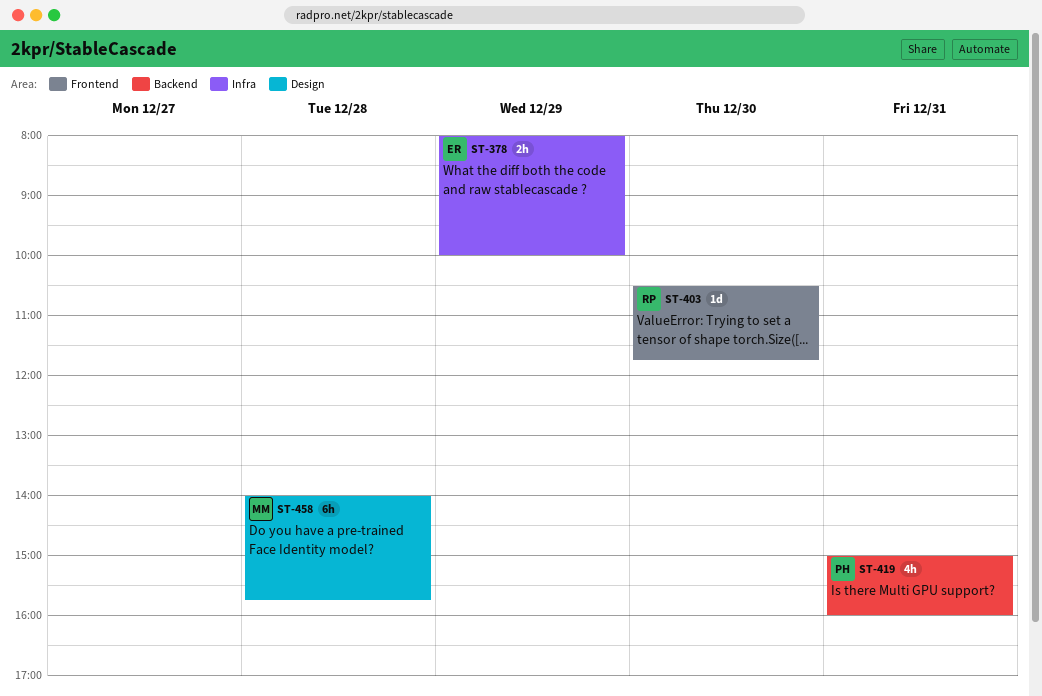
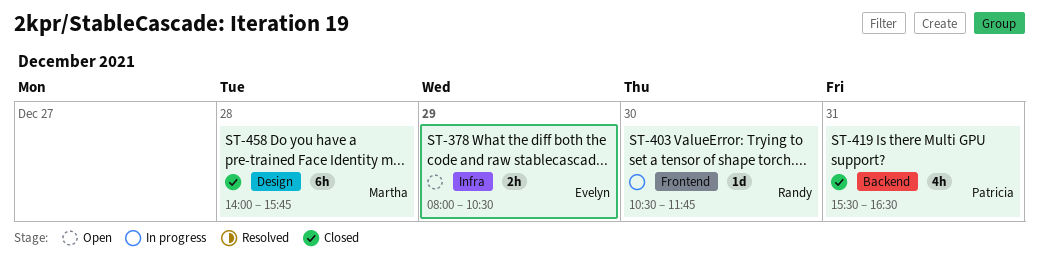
ST-378, ends: 10:00 -> 10:30
ST-419, begins: 15:00 -> 15:30
ST-419, ends: 16:00 -> 16:30

